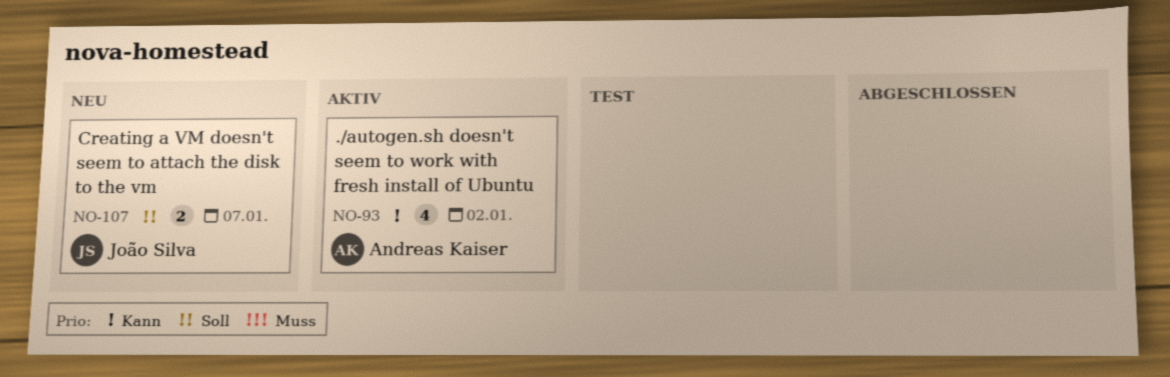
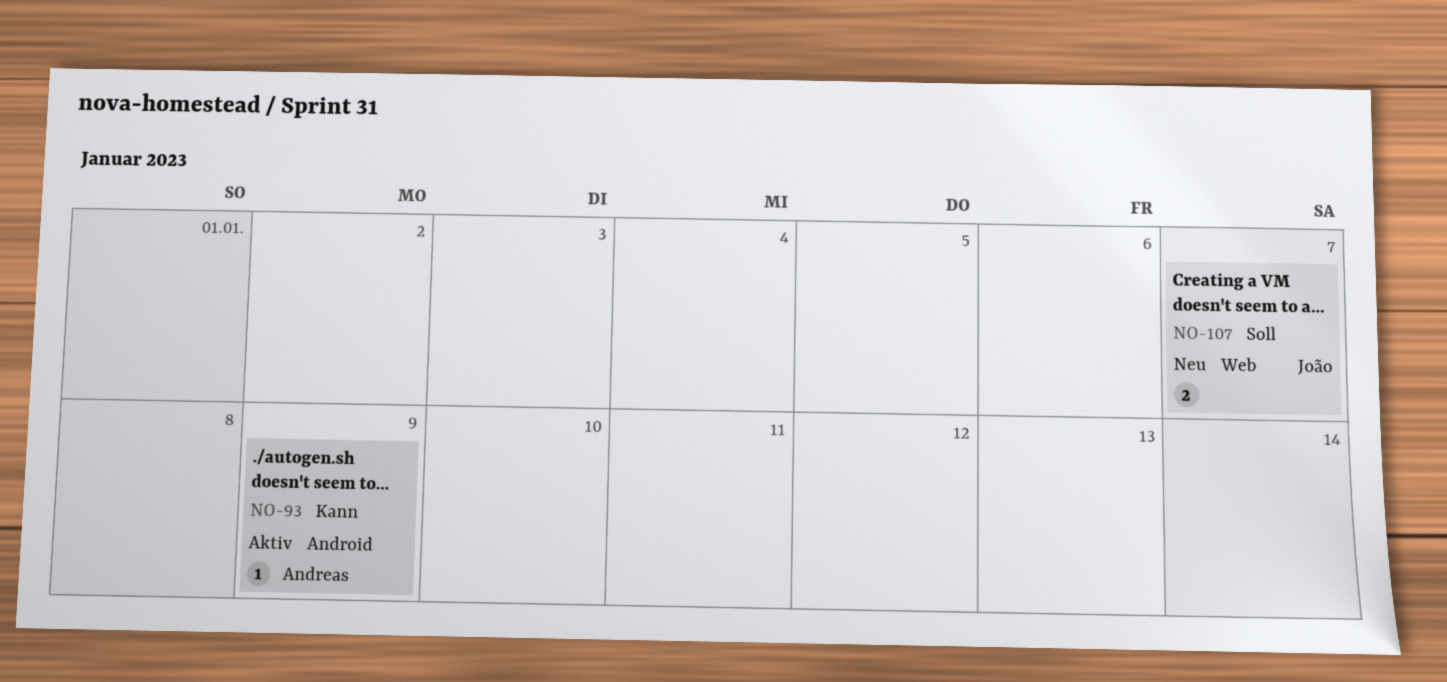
NO-93, estimate: 4 -> 1
NO-93, due: Jan 2 -> Jan 9

